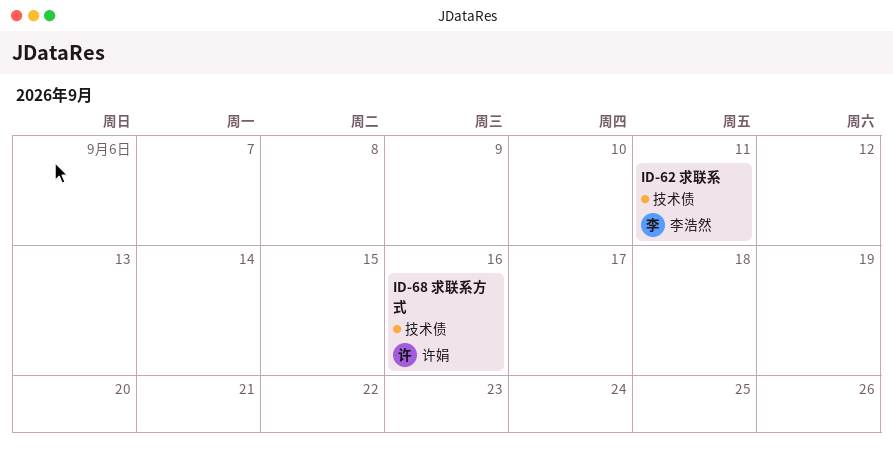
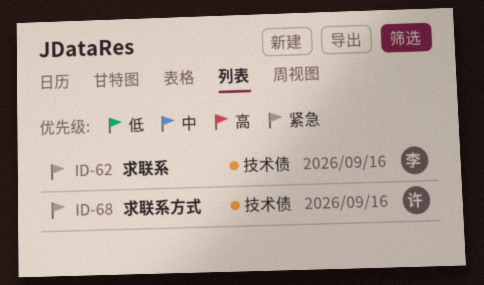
ID-62, due: Sep 11 -> Sep 16

